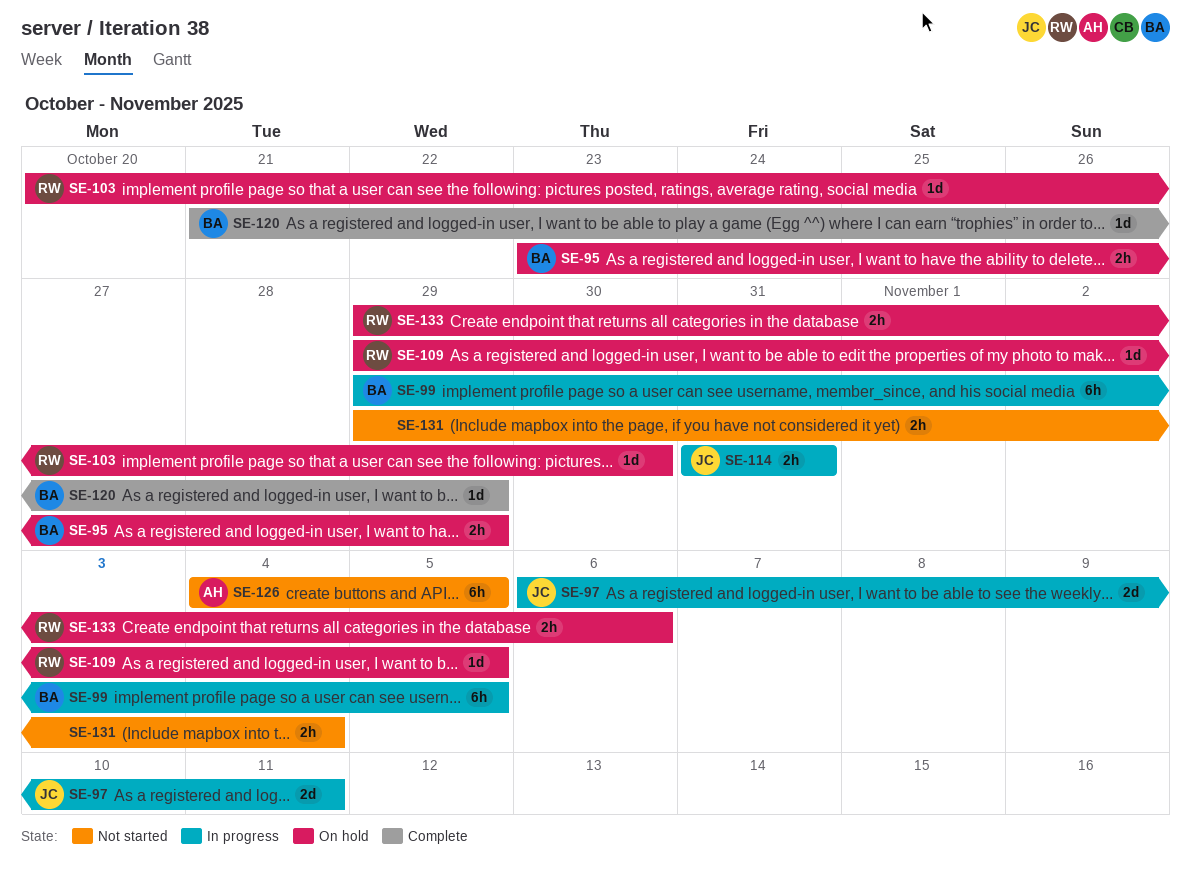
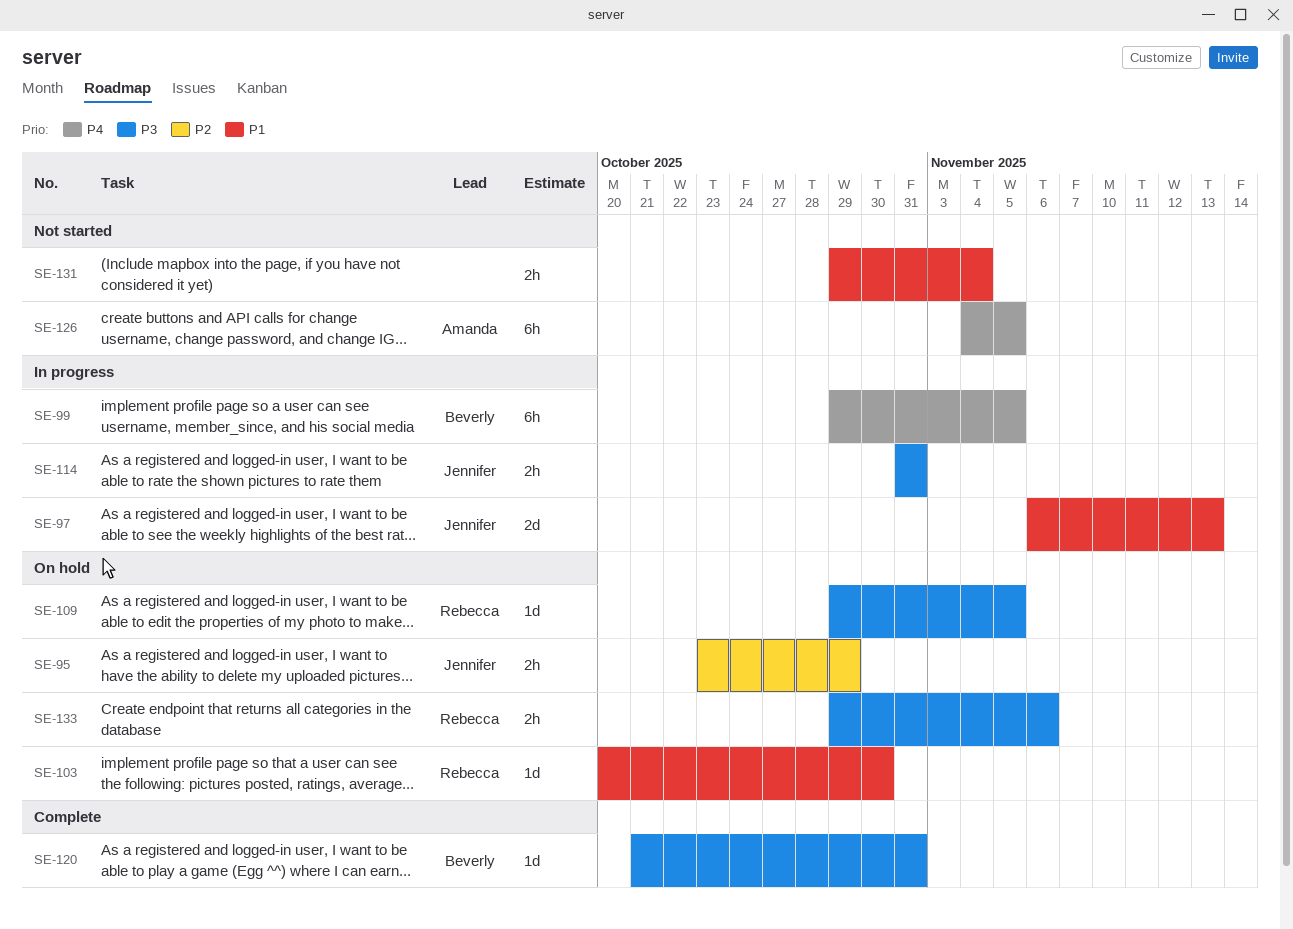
SE-95, owner: Beverly -> Jennifer
SE-97, due: Nov 11 -> Nov 13
SE-120, due: Oct 29 -> Oct 31

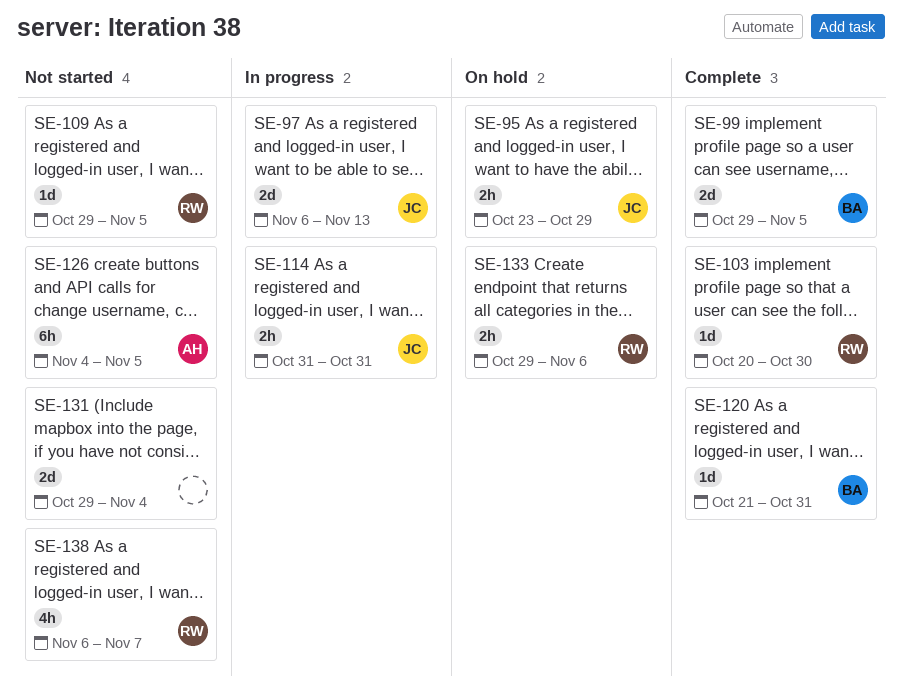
SE-99, status: In progress -> Complete
SE-99, estimate: 6h -> 2d
SE-103, status: On hold -> Complete
SE-109, status: On hold -> Not started
SE-131, estimate: 2h -> 2d
SE-138: none -> present

